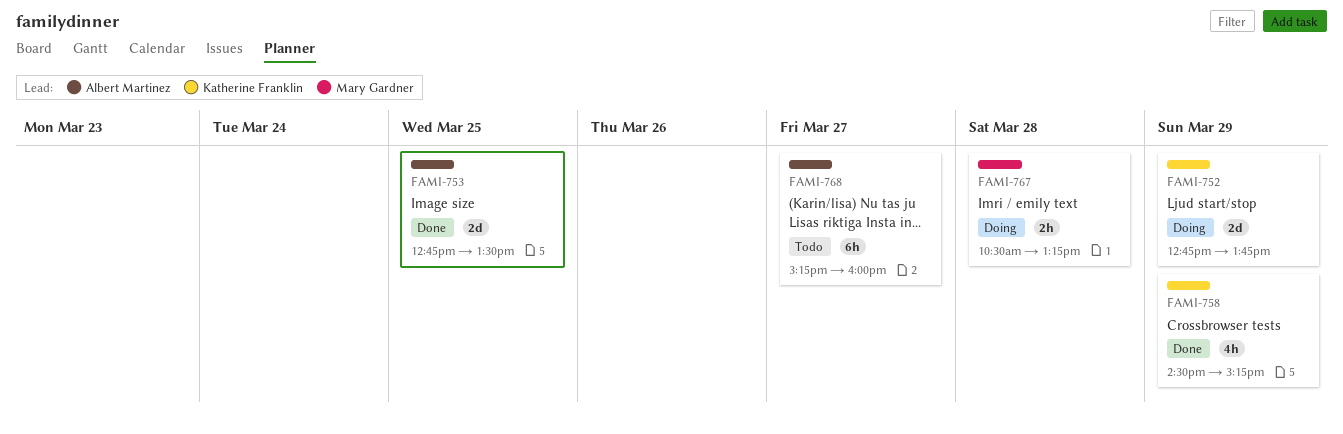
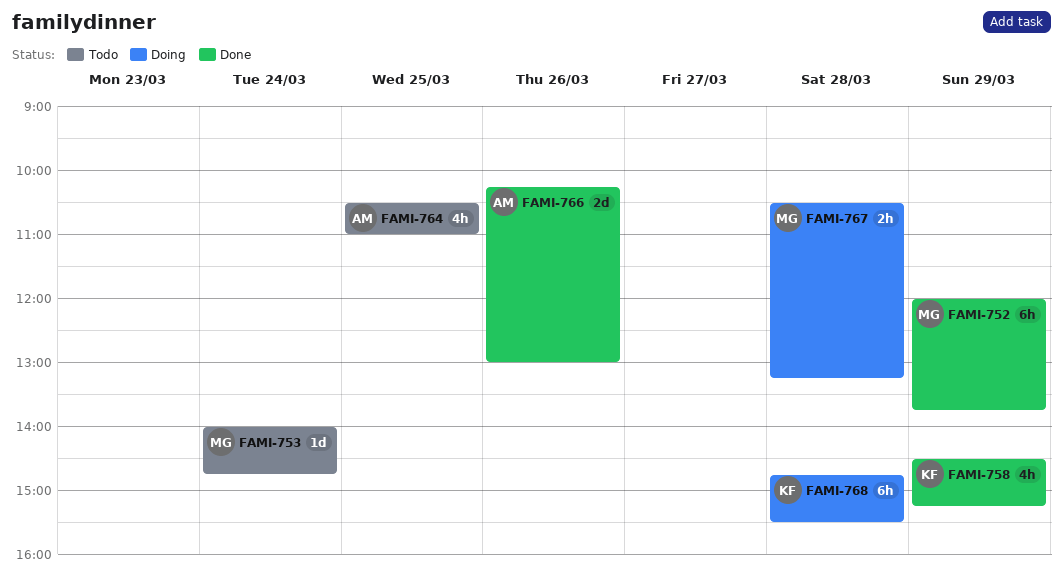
FAMI-752, status: Doing -> Done
FAMI-752, owner: Katherine Franklin -> Mary Gardner
FAMI-752, estimate: 2d -> 6h
FAMI-752, begins: 12:45 -> 12:00
FAMI-753, status: Done -> Todo
FAMI-753, owner: Albert Martinez -> Mary Gardner
FAMI-753, estimate: 2d -> 1d
FAMI-753, day: Mar 25 -> Mar 24
FAMI-753, begins: 12:45 -> 14:00
FAMI-753, ends: 13:30 -> 14:45
FAMI-764: none -> present
FAMI-766: none -> present
FAMI-768, status: Todo -> Doing
FAMI-768, owner: Albert Martinez -> Katherine Franklin
FAMI-768, day: Mar 27 -> Mar 28
FAMI-768, begins: 15:15 -> 14:45
FAMI-768, ends: 16:00 -> 15:30

